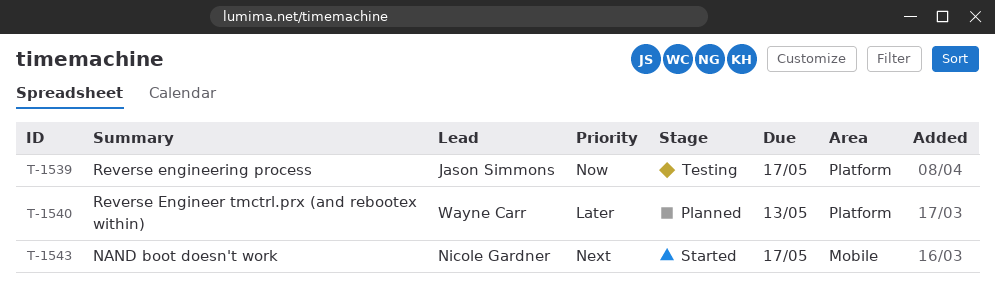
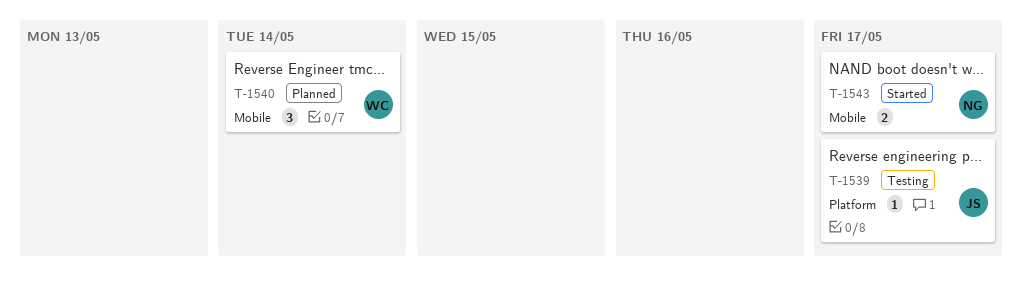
T-1540, label: Platform -> Mobile
T-1540, due: May 13 -> May 14

